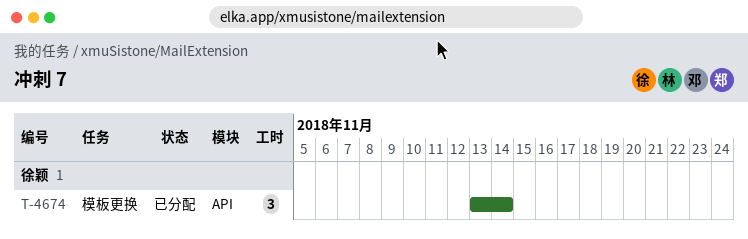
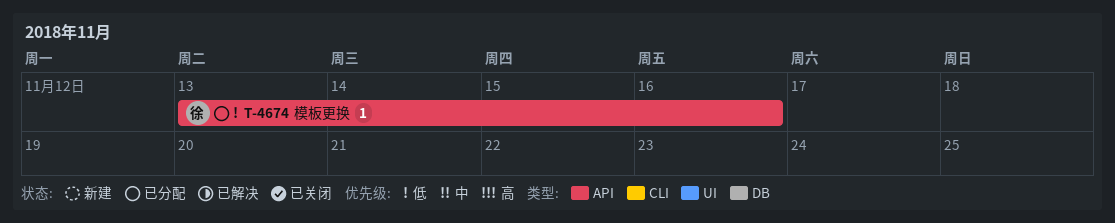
T-4674, estimate: 3 -> 1
T-4674, due: Nov 14 -> Nov 16

